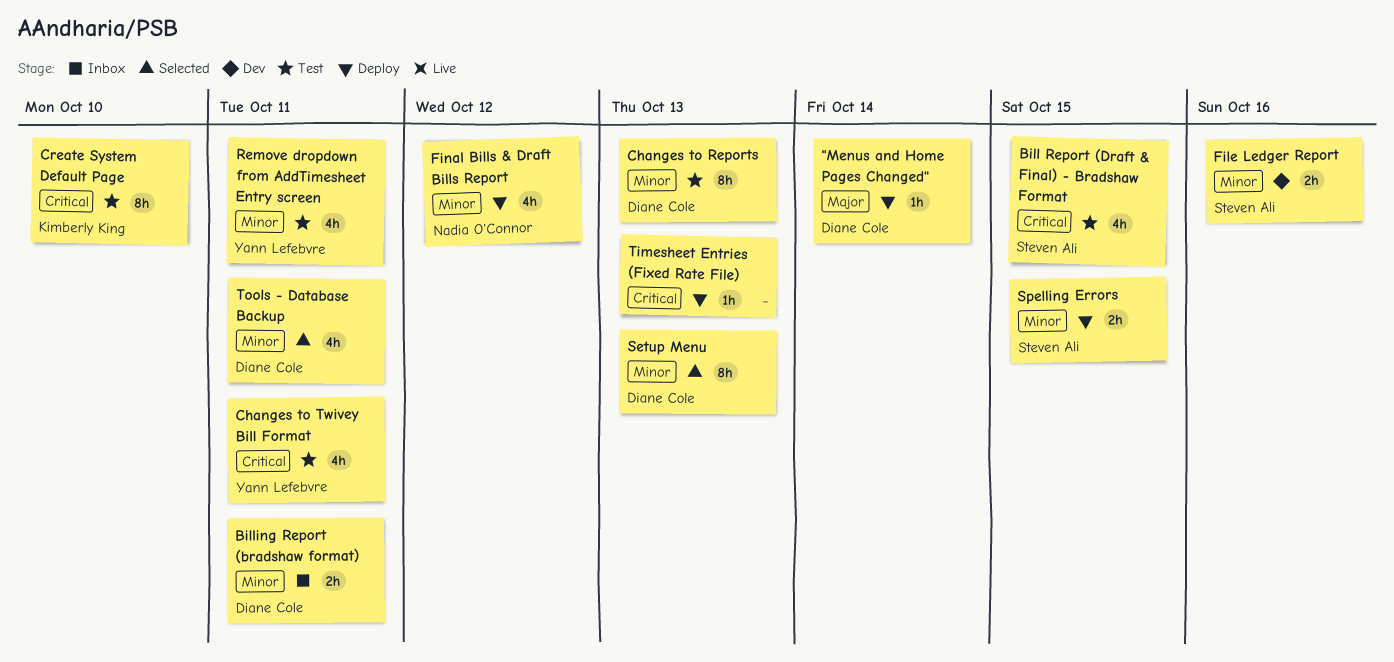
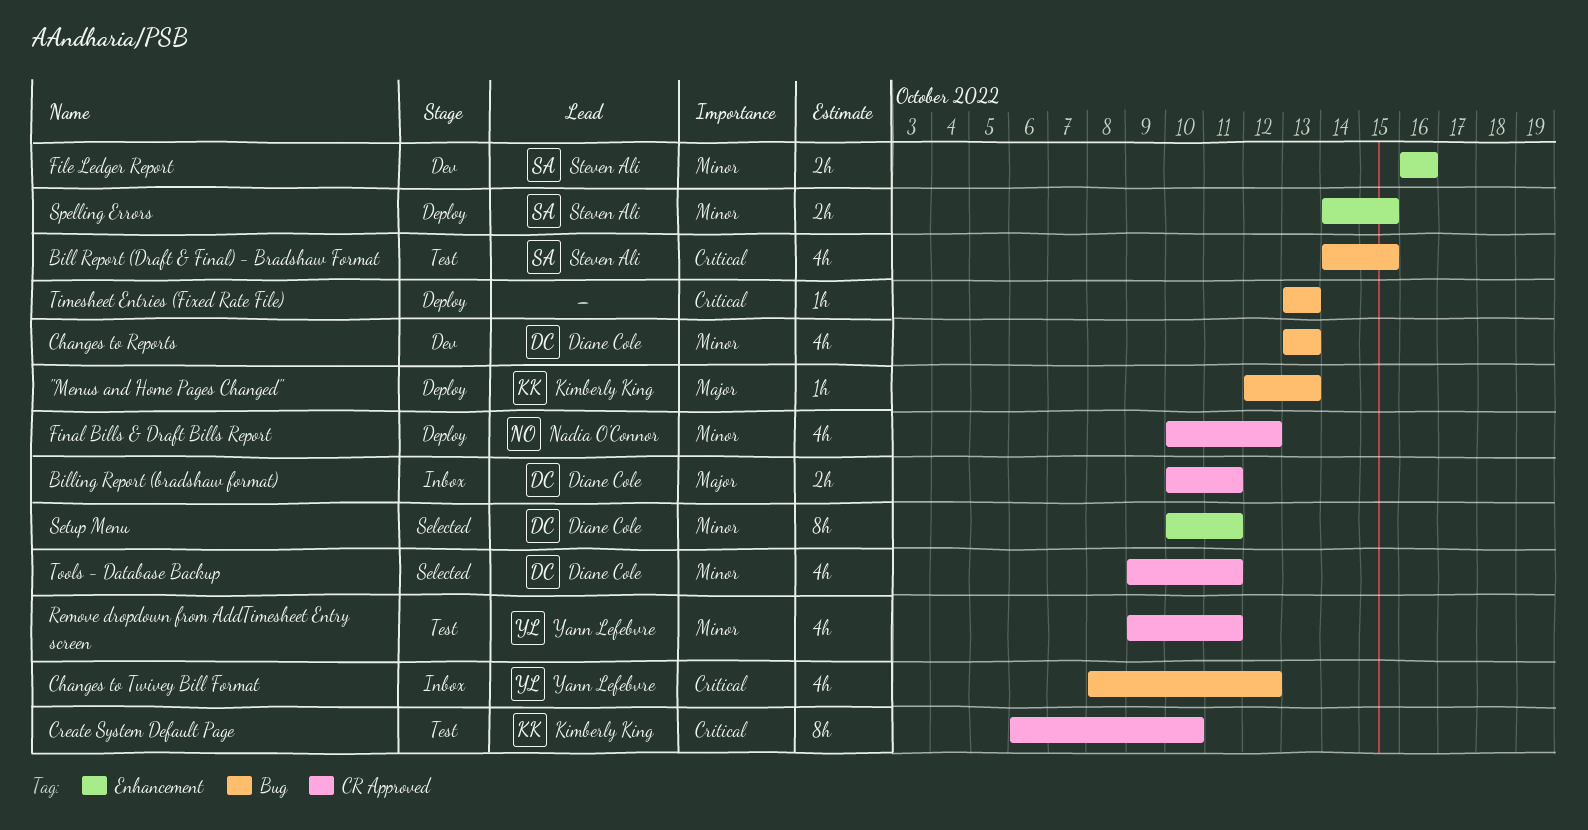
"Menus and Home Pages Changed", owner: Diane Cole -> Kimberly King
"Menus and Home Pages Changed", due: Oct 14 -> Oct 13
Billing Report (bradshaw format), priority: Minor -> Major
Changes to Reports, status: Test -> Dev
Changes to Reports, estimate: 8h -> 4h
Changes to Twivey Bill Format, status: Test -> Inbox
Changes to Twivey Bill Format, due: Oct 11 -> Oct 12
Setup Menu, due: Oct 13 -> Oct 11

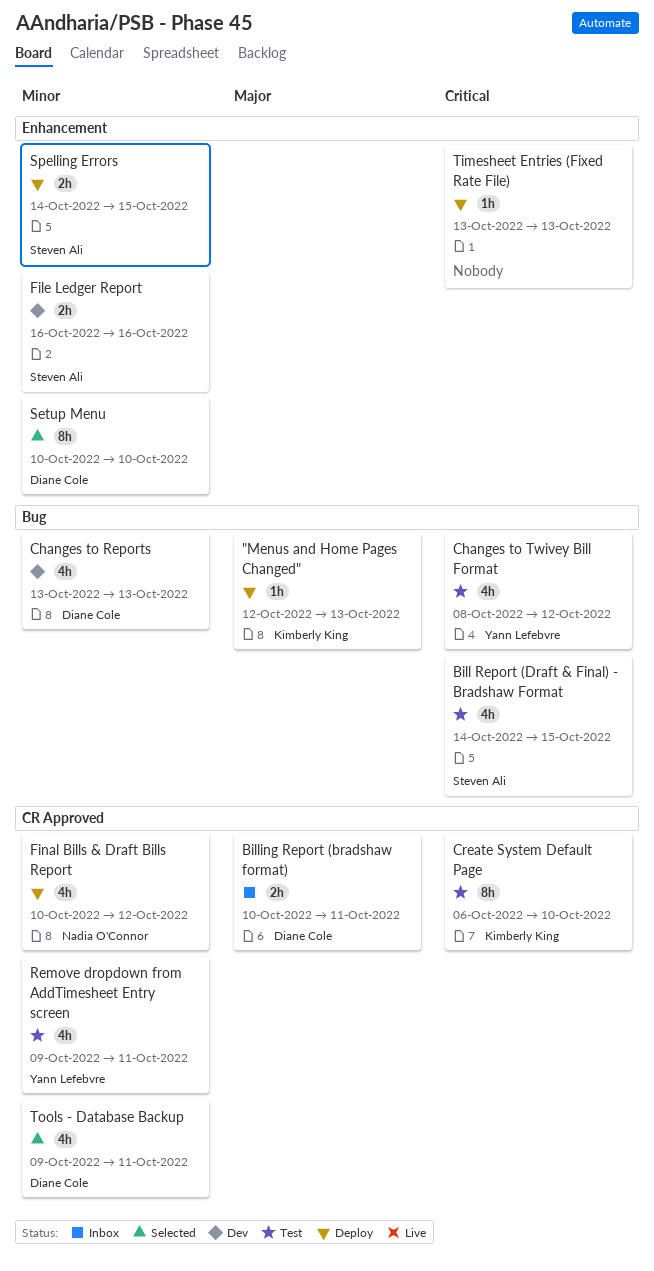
Changes to Twivey Bill Format, status: Inbox -> Test
Setup Menu, due: Oct 11 -> Oct 10
Timesheet Entries (Fixed Rate File), label: Bug -> Enhancement

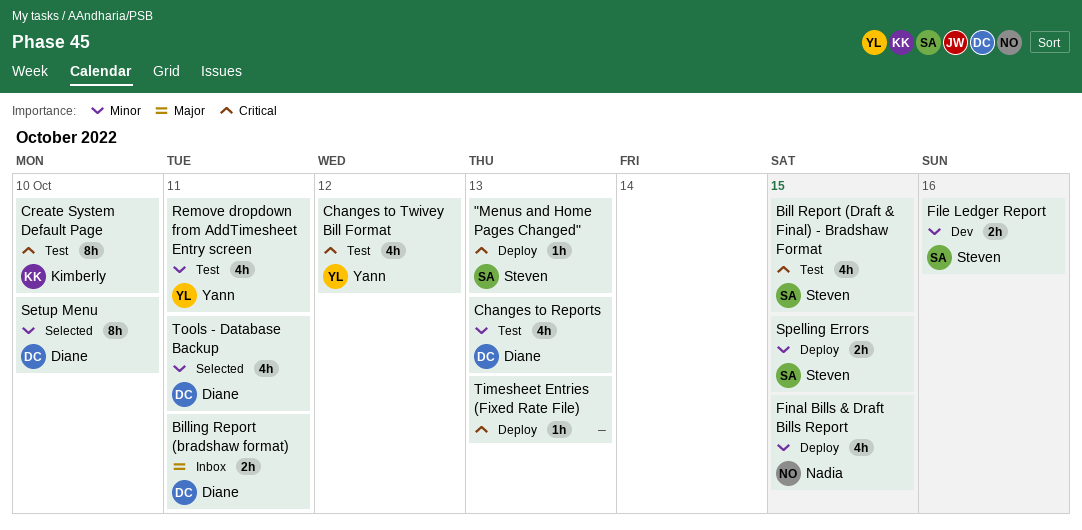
"Menus and Home Pages Changed", owner: Kimberly King -> Steven Ali
"Menus and Home Pages Changed", priority: Major -> Critical
Changes to Reports, status: Dev -> Test
Final Bills & Draft Bills Report, due: Oct 12 -> Oct 15

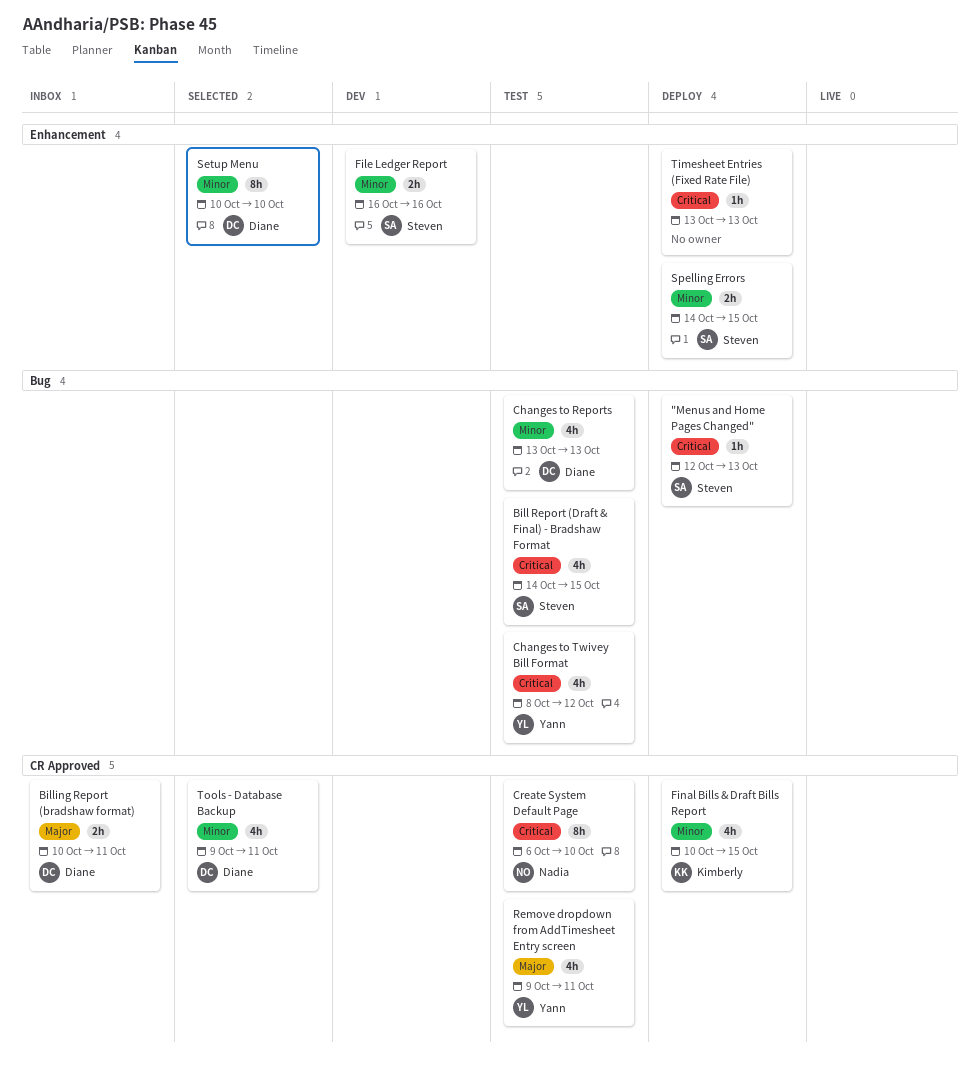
Create System Default Page, owner: Kimberly -> Nadia
Final Bills & Draft Bills Report, owner: Nadia -> Kimberly
Remove dropdown from AddTimesheet Entry screen, priority: Minor -> Major

